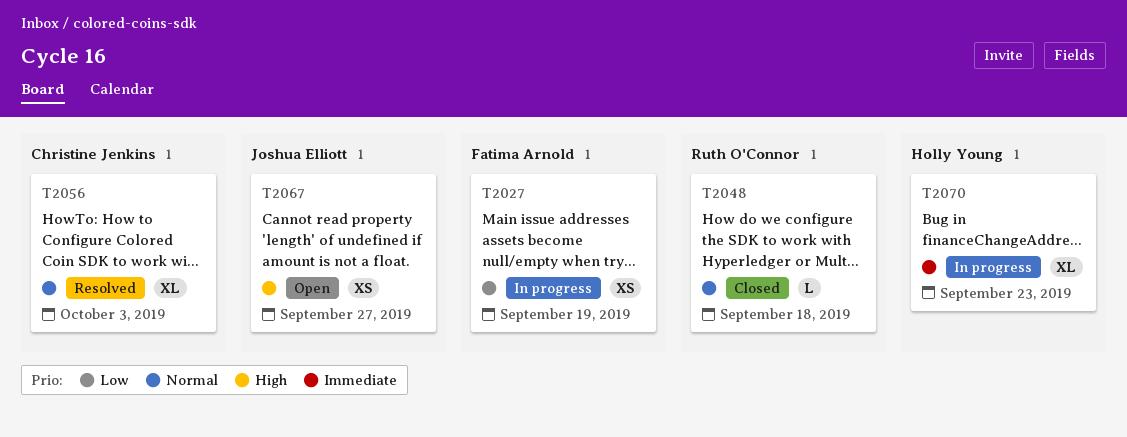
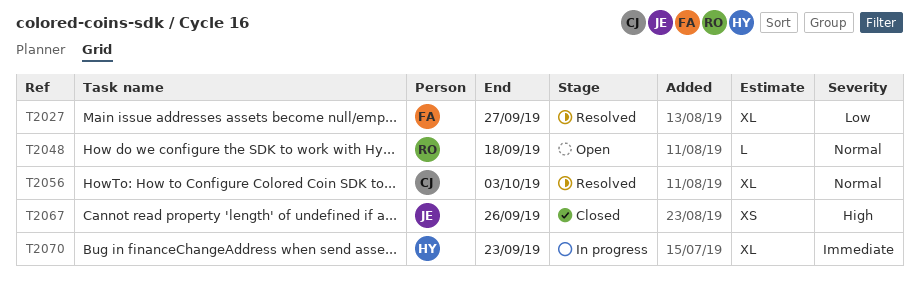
T2027, status: In progress -> Resolved
T2027, estimate: XS -> XL
T2027, due: Sep 19 -> Sep 27
T2048, status: Closed -> Open
T2067, status: Open -> Closed
T2067, due: Sep 27 -> Sep 26

